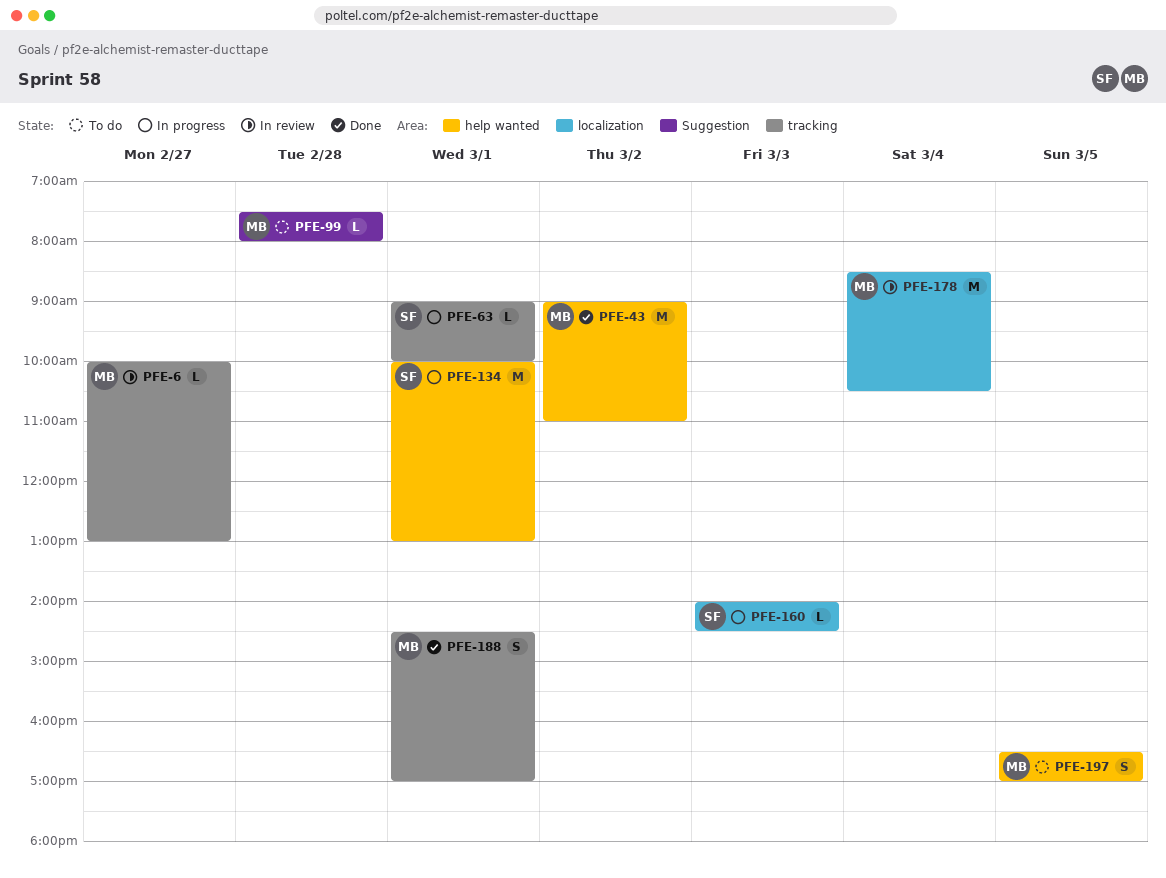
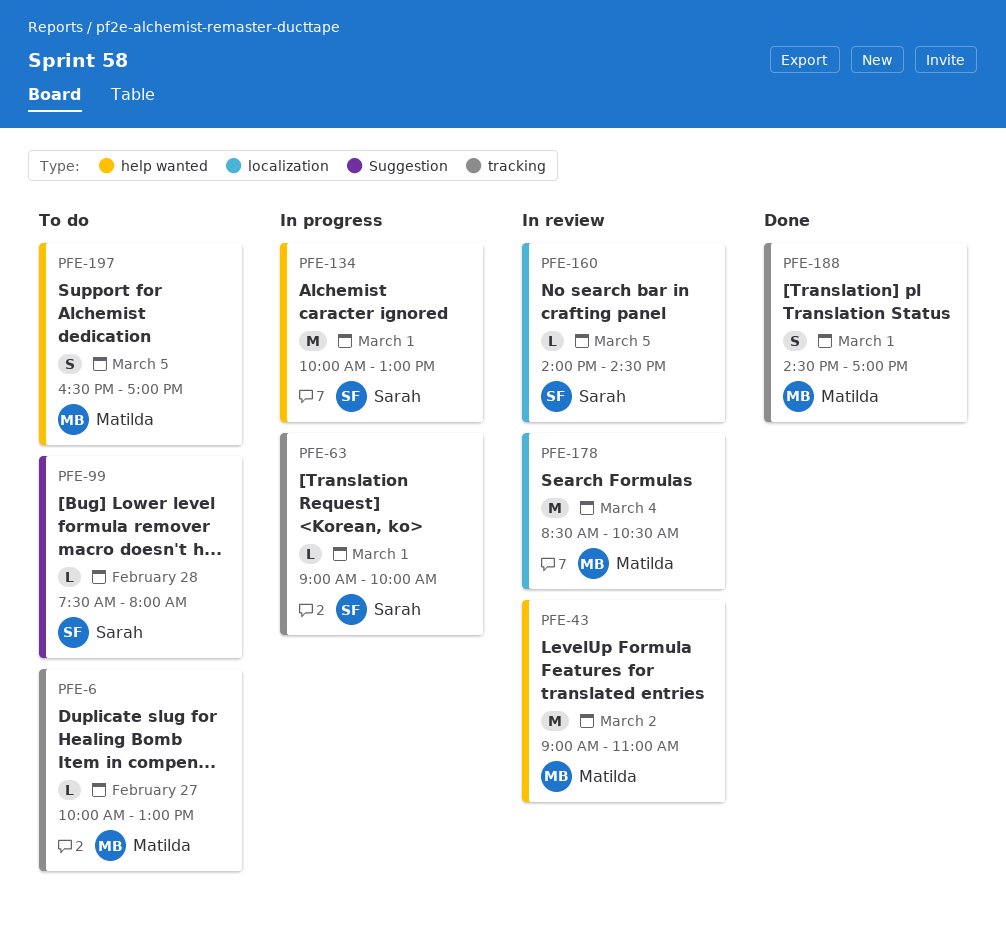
PFE-6, status: In review -> To do
PFE-43, status: Done -> In review
PFE-99, owner: Matilda -> Sarah
PFE-160, status: In progress -> In review
PFE-160, day: Mar 3 -> Mar 5

